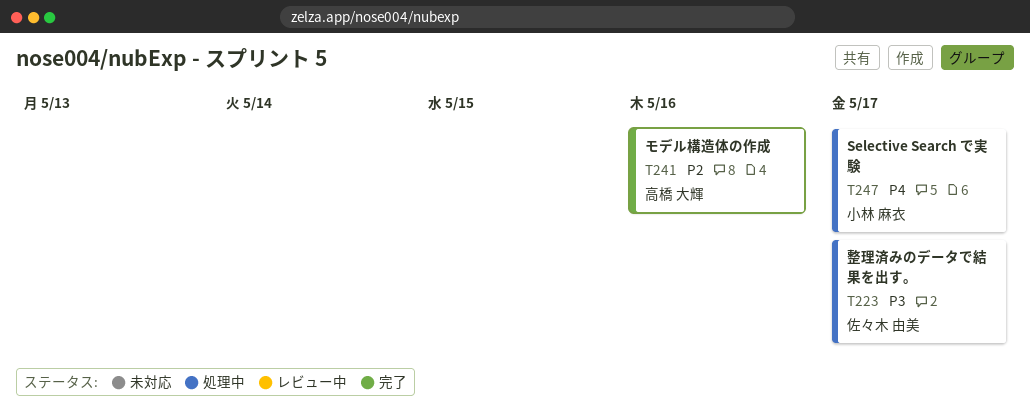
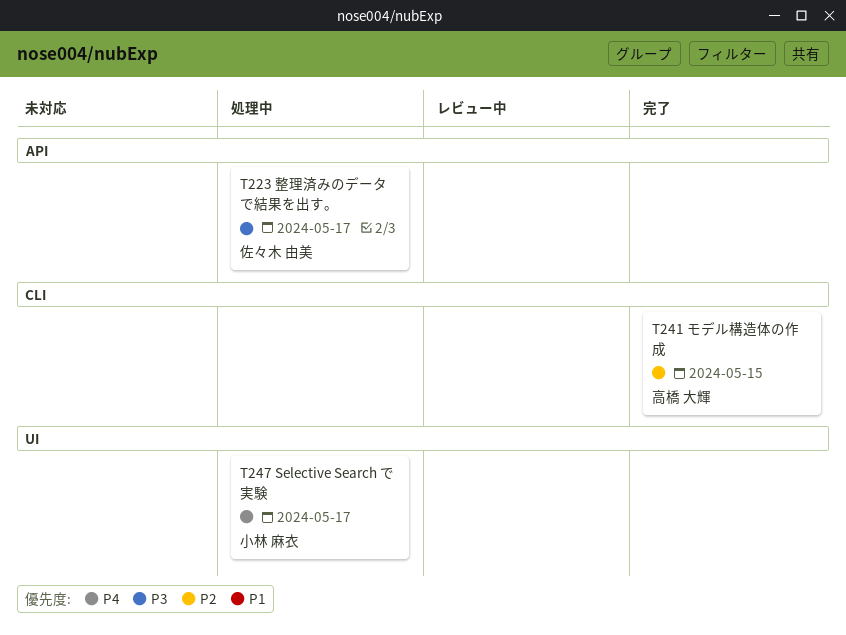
T241, due: May 16 -> May 15

